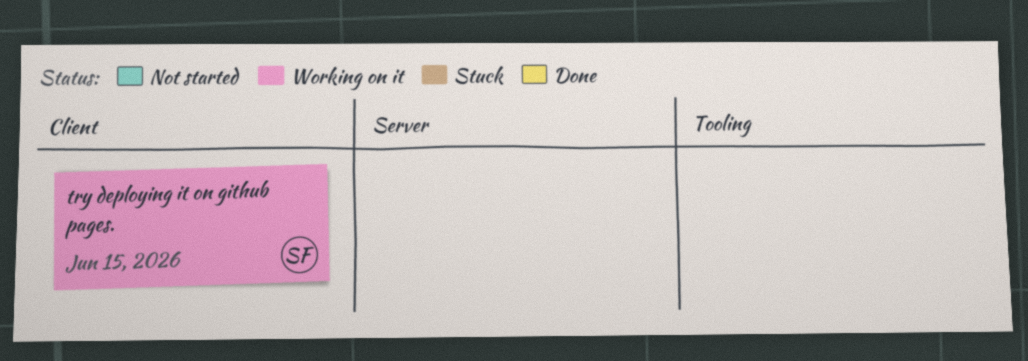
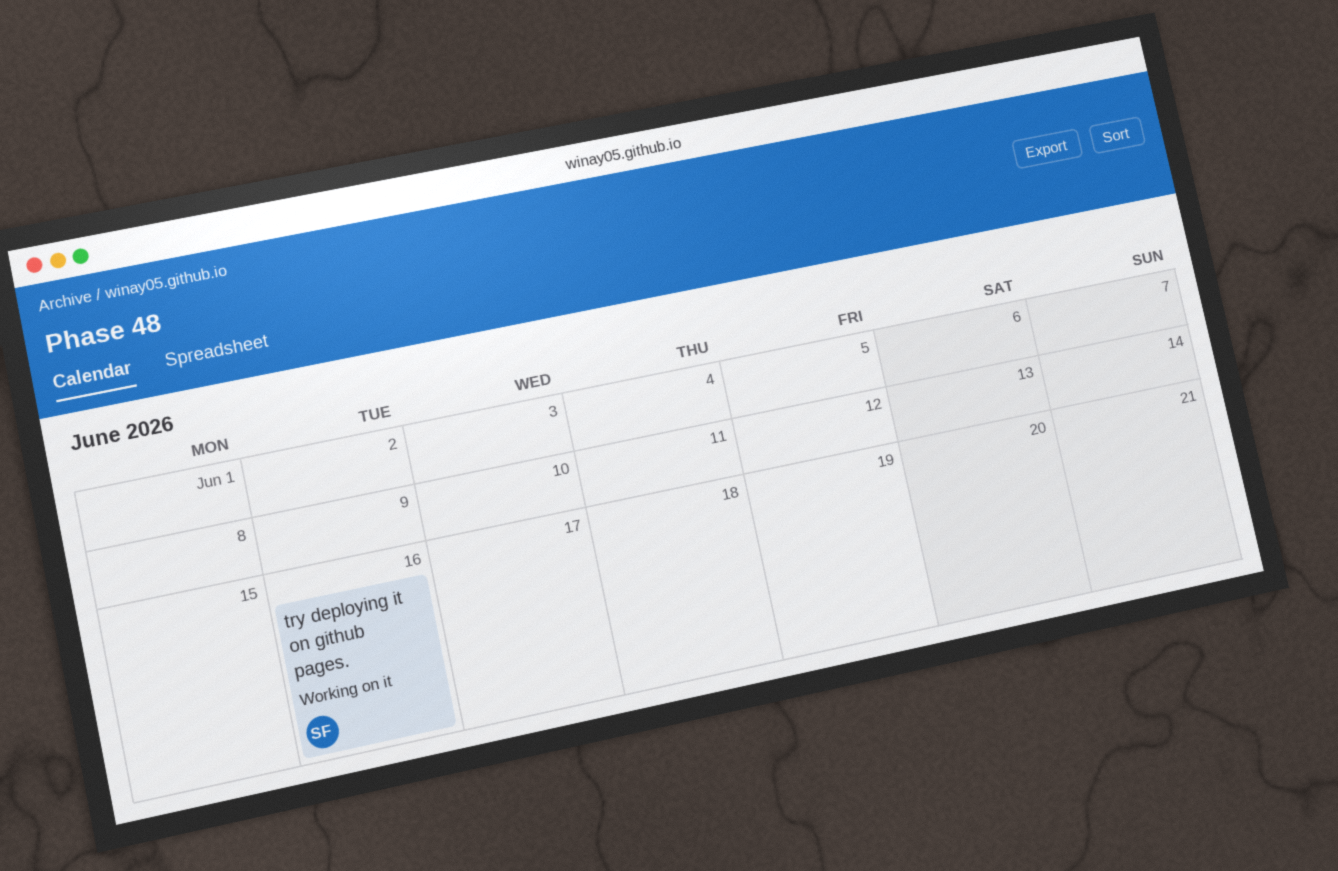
try deploying it on github pages., due: Jun 15 -> Jun 16

